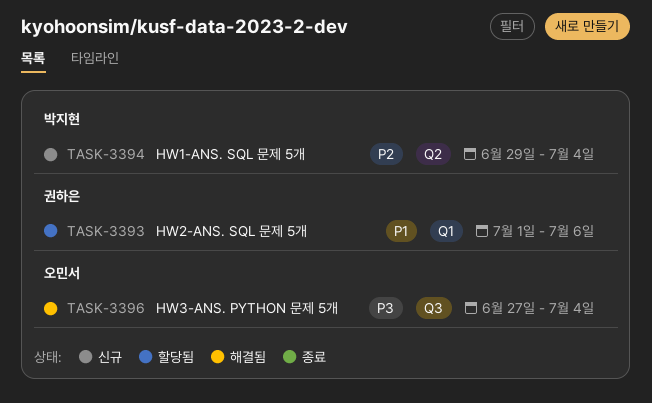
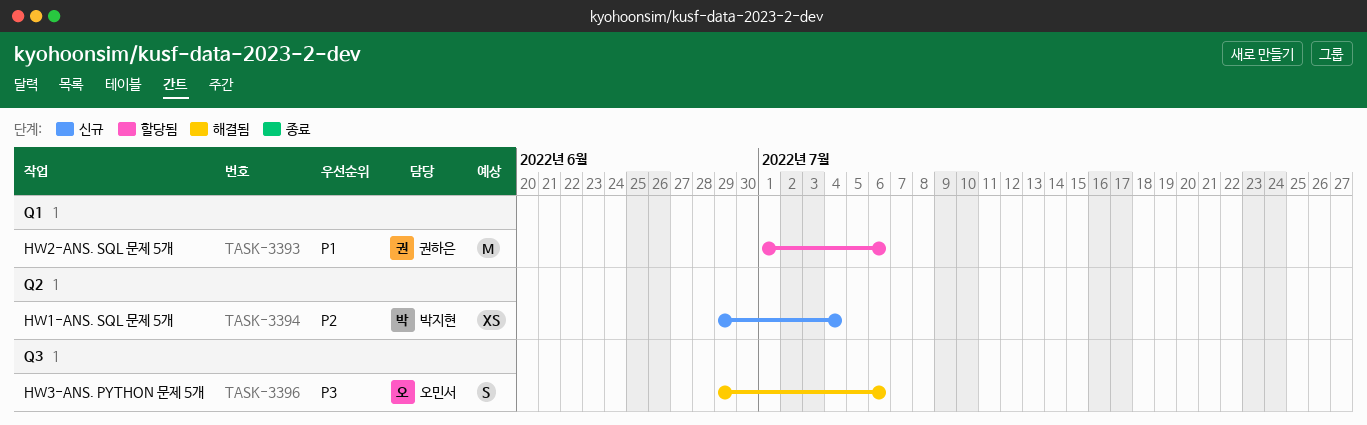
TASK-3396, start: Jun 27 -> Jun 29
TASK-3396, due: Jul 4 -> Jul 6

